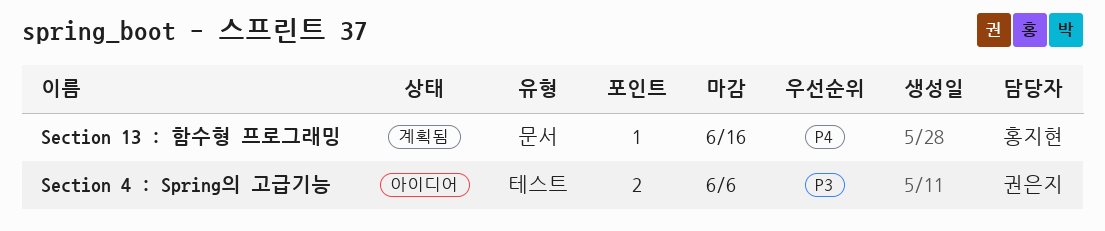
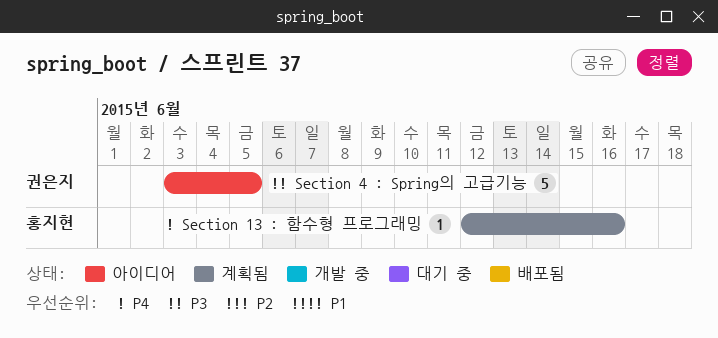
Section 4 : Spring의 고급기능, estimate: 2 -> 5
Section 4 : Spring의 고급기능, due: Jun 6 -> Jun 5

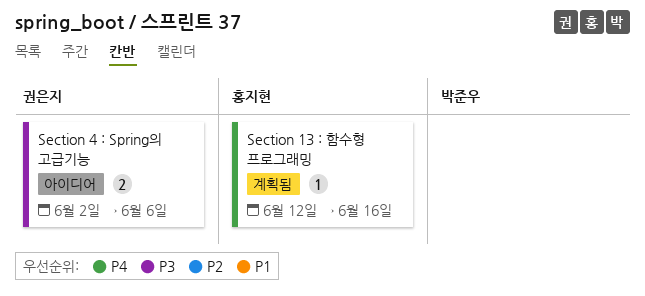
Section 4 : Spring의 고급기능, estimate: 5 -> 2
Section 4 : Spring의 고급기능, start: Jun 3 -> Jun 2
Section 4 : Spring의 고급기능, due: Jun 5 -> Jun 6

